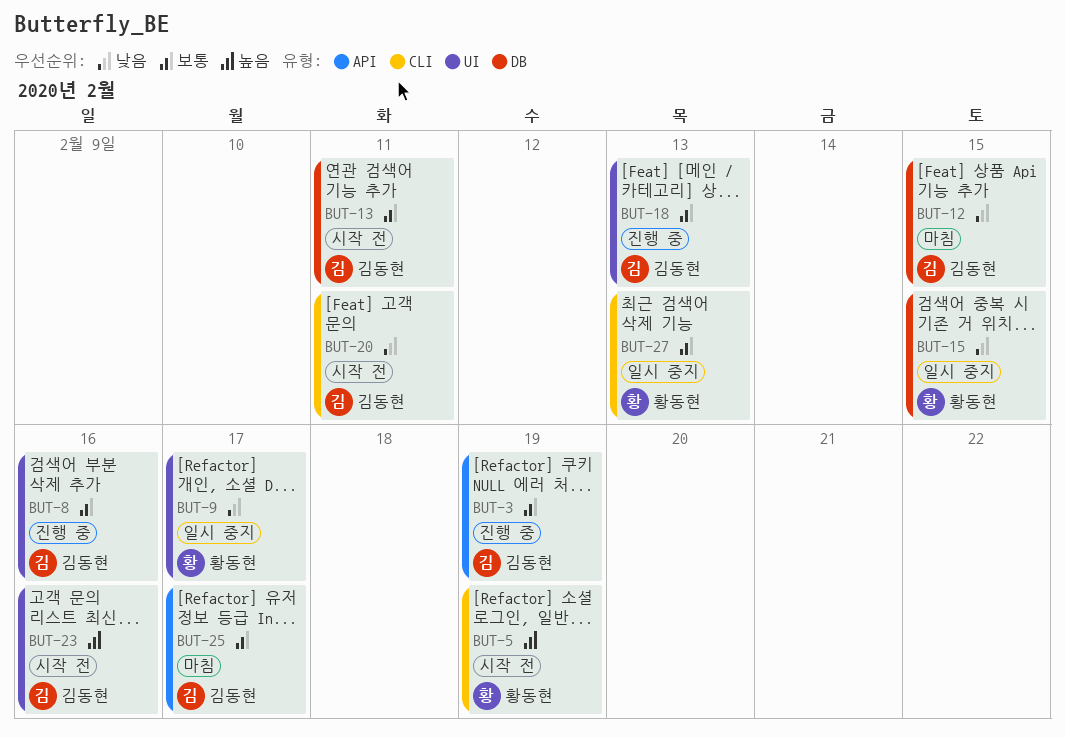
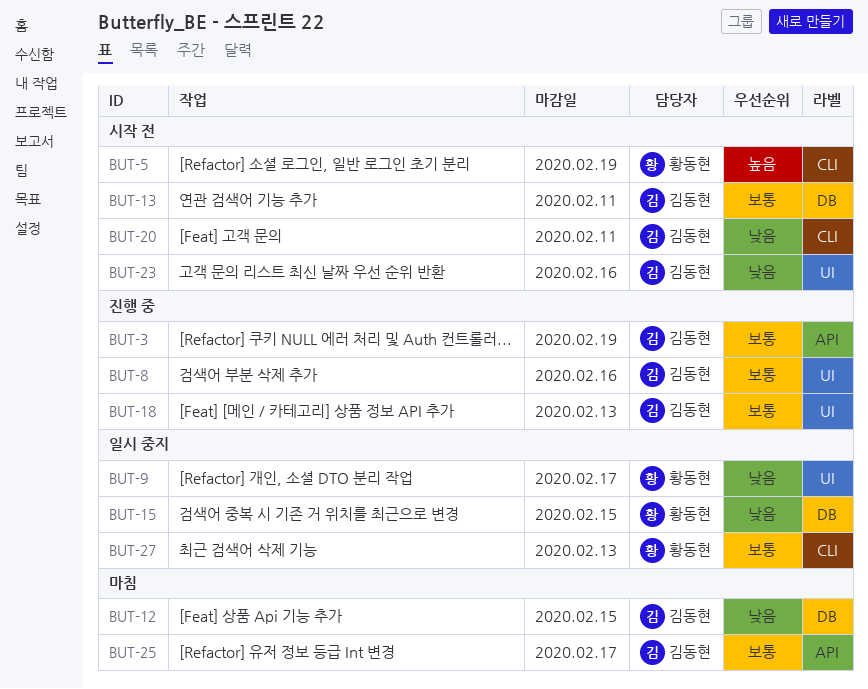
BUT-23, priority: 높음 -> 낮음

